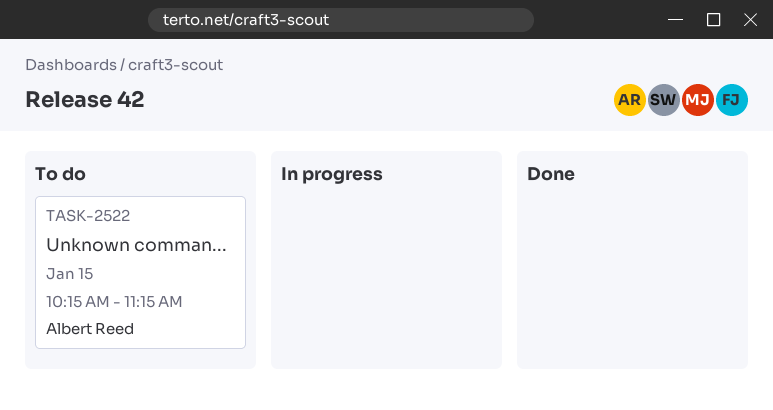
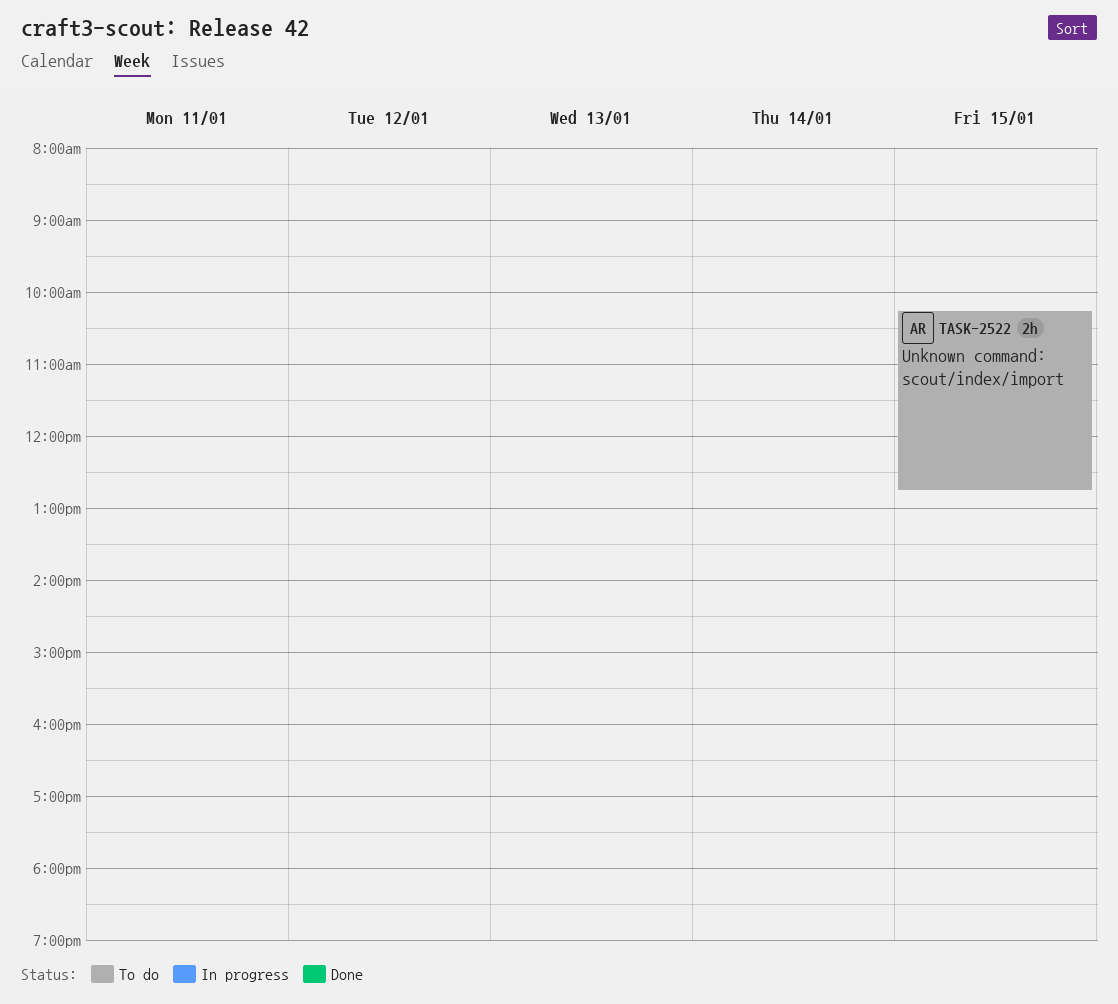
TASK-2522, ends: 11:15 -> 12:45

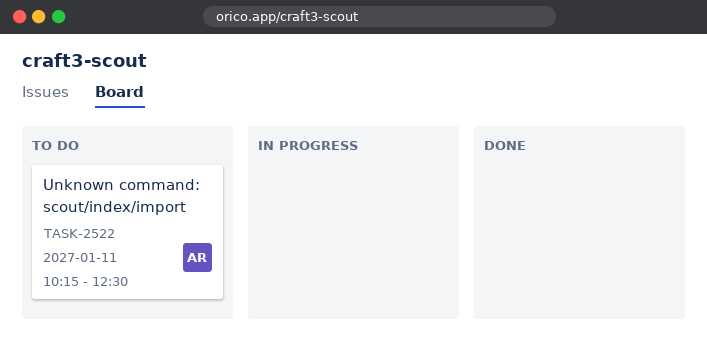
TASK-2522, day: Jan 15 -> Jan 11
TASK-2522, ends: 12:45 -> 12:30

